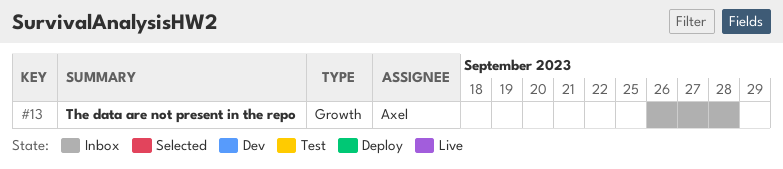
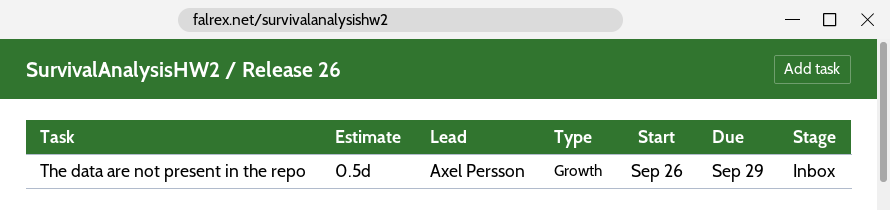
The data are not present in the repo, due: Sep 28 -> Sep 29

